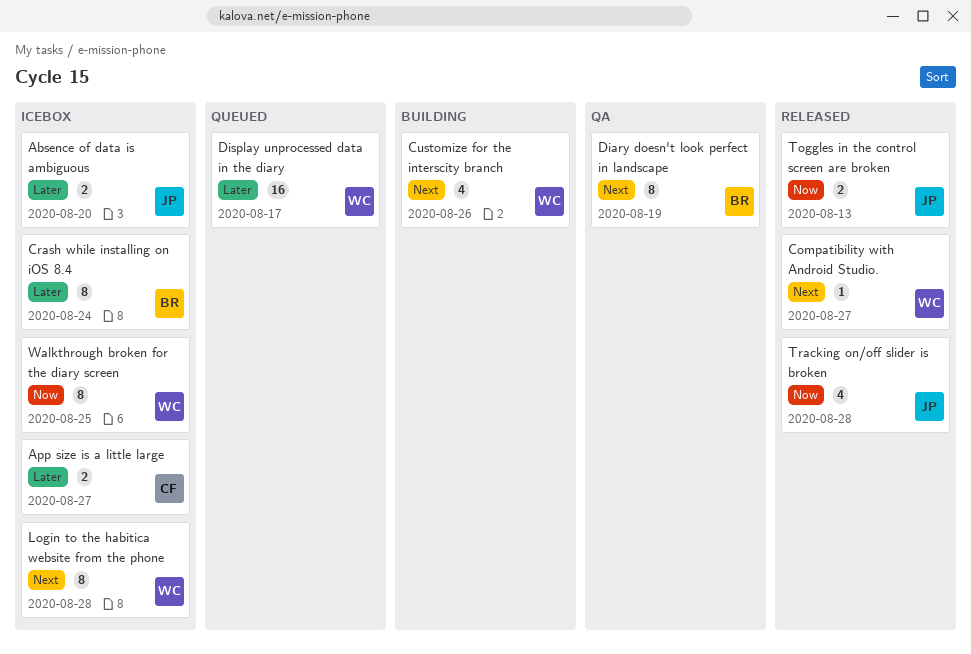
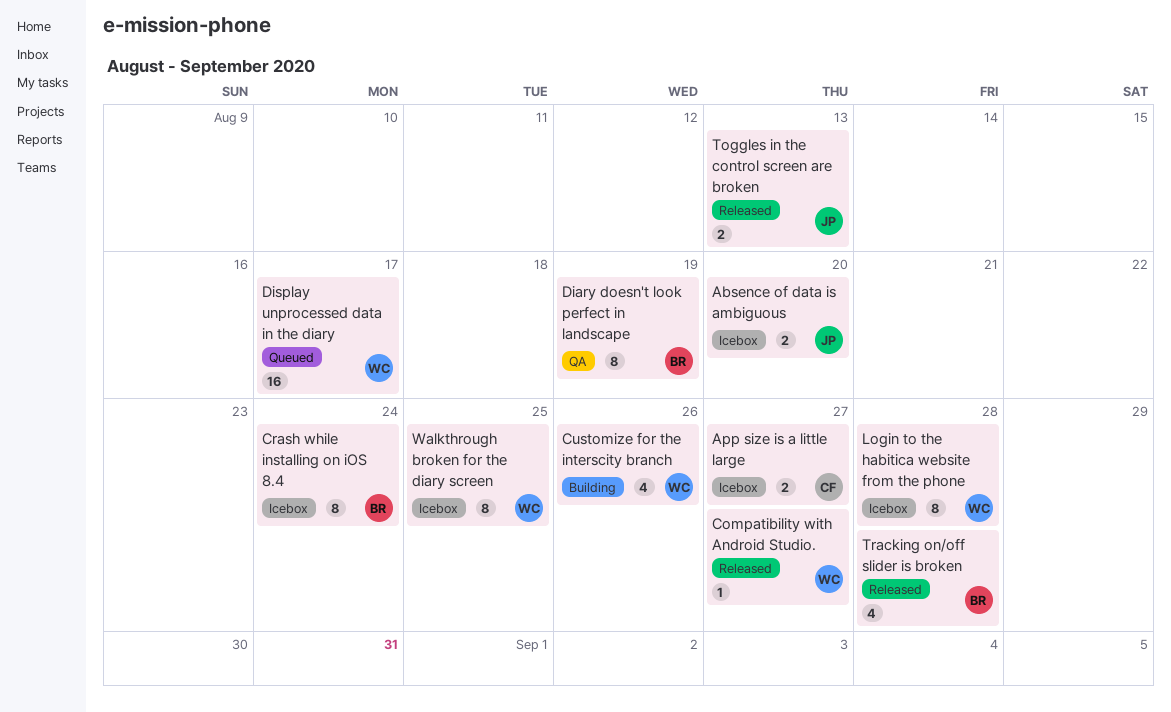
Tracking on/off slider is broken, owner: JP -> BR

